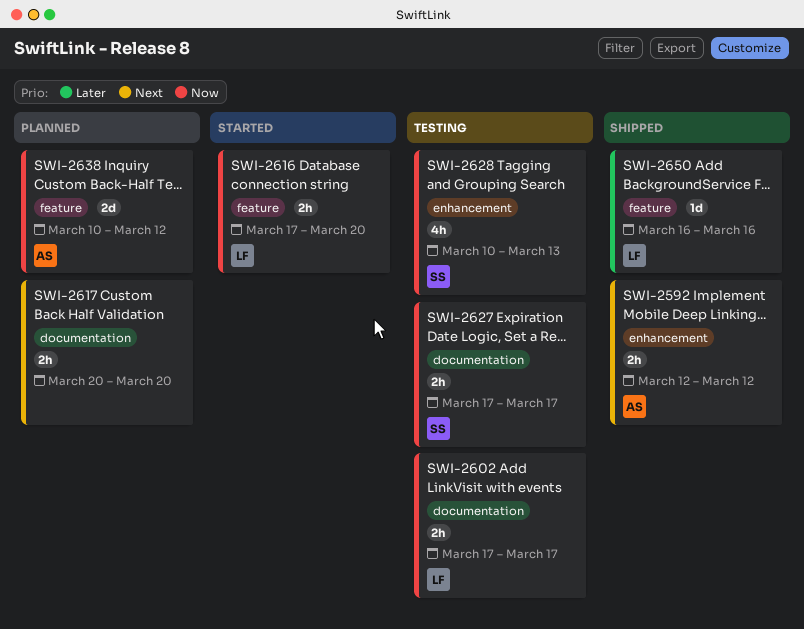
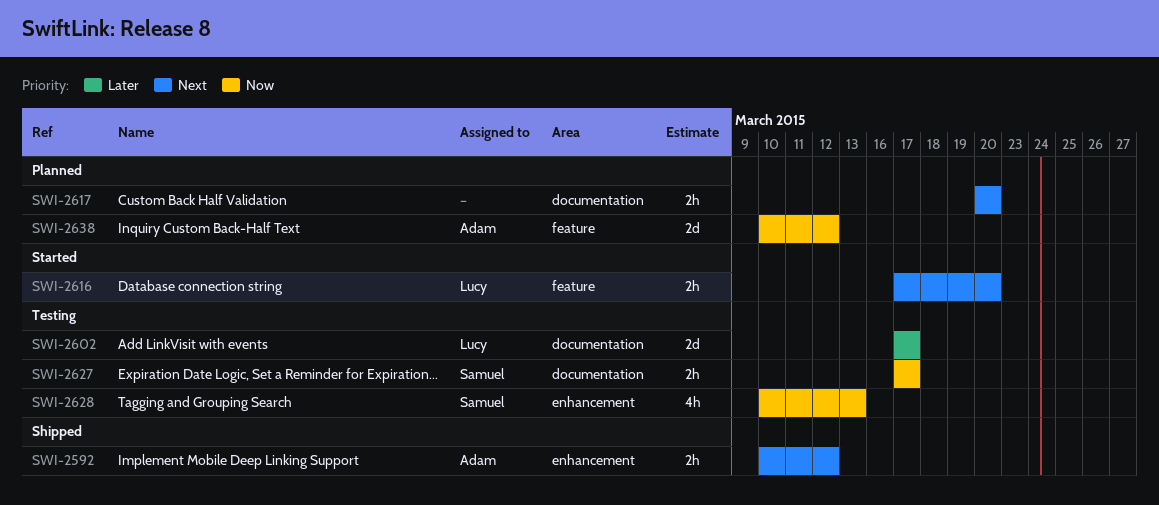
SWI-2592, start: Mar 12 -> Mar 10
SWI-2602, priority: Now -> Later
SWI-2602, estimate: 2h -> 2d
SWI-2616, priority: Now -> Next
SWI-2650: present -> none

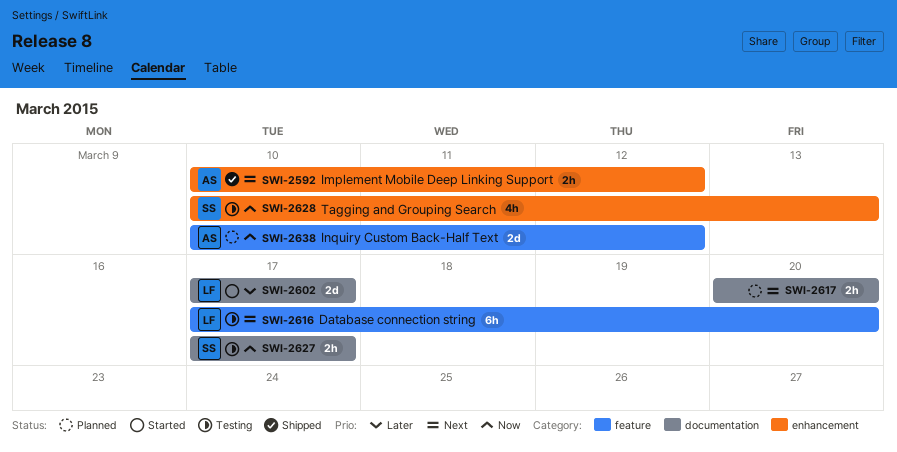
SWI-2602, status: Testing -> Started
SWI-2616, status: Started -> Testing
SWI-2616, estimate: 2h -> 6h

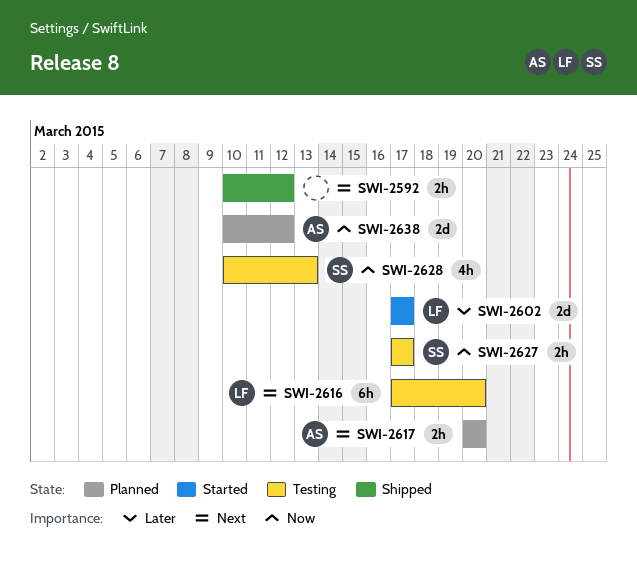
SWI-2592, owner: AS -> none
SWI-2617, owner: none -> AS

